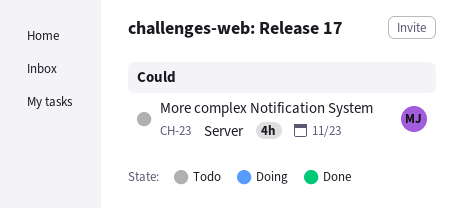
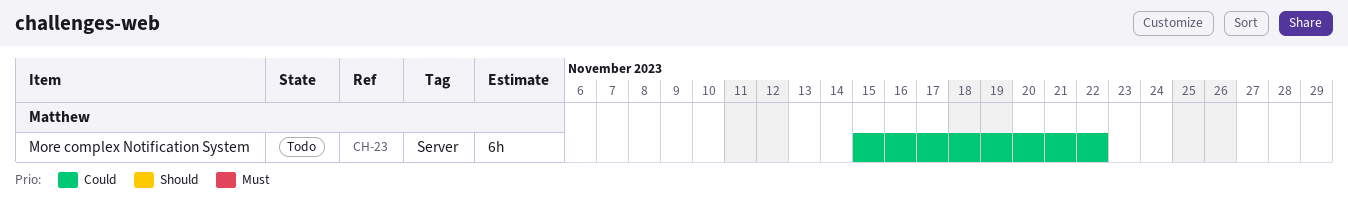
CH-23, estimate: 4h -> 6h
CH-23, due: Nov 23 -> Nov 22

